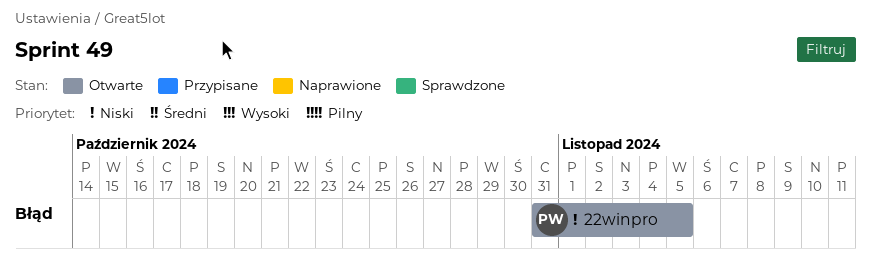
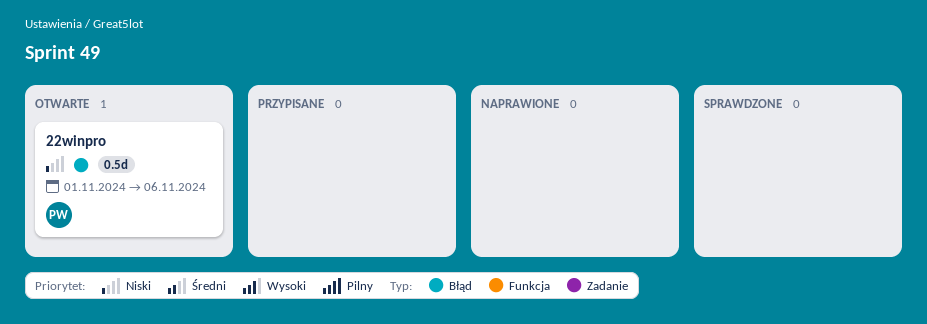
22winpro, start: Oct 31 -> Nov 1
22winpro, due: Nov 5 -> Nov 6

